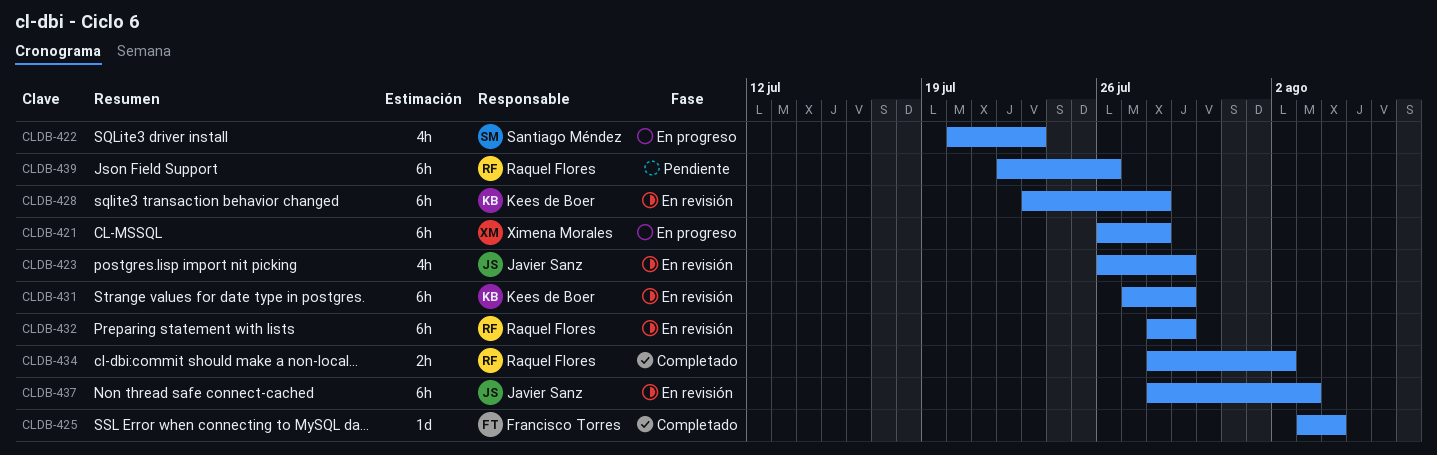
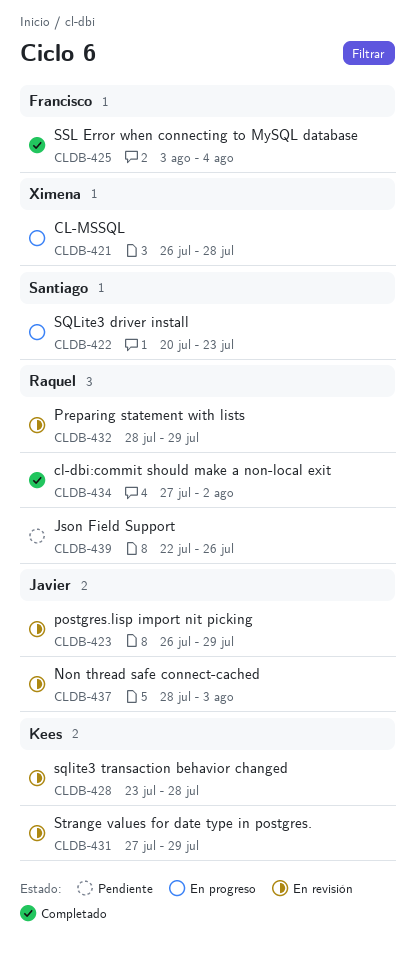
CLDB-434, start: Jul 28 -> Jul 27

